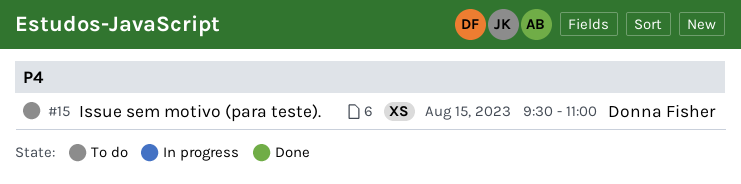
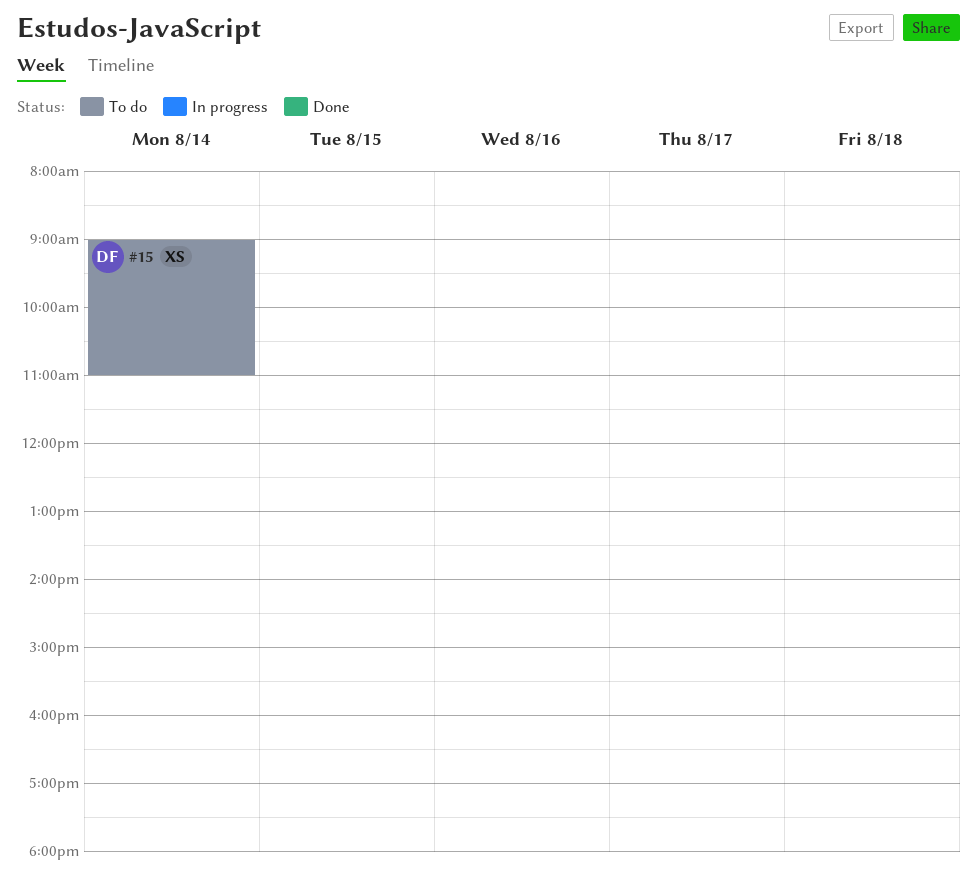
#15, day: Aug 15 -> Aug 14
#15, begins: 09:30 -> 09:00

